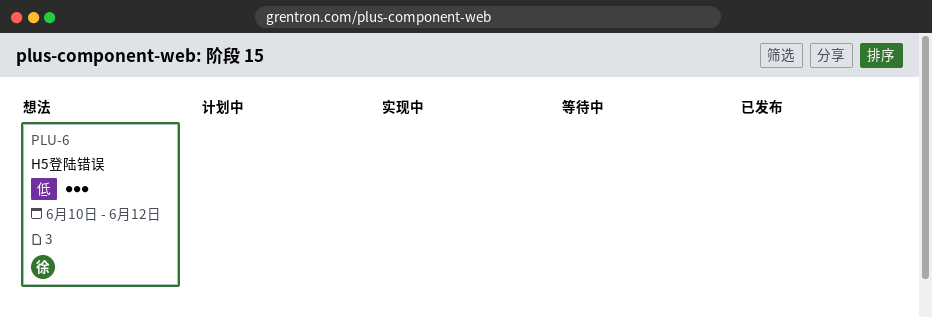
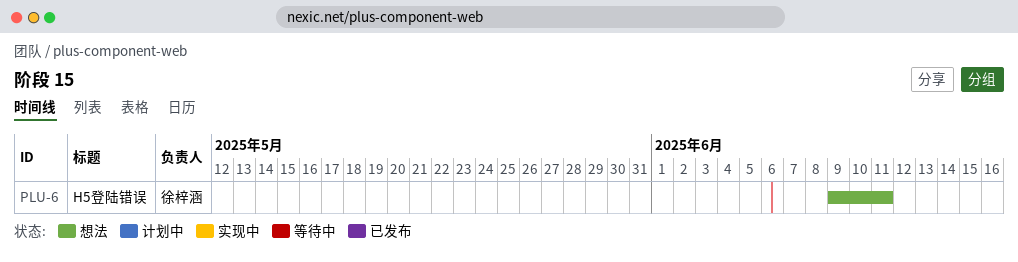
PLU-6, start: Jun 10 -> Jun 9
PLU-6, due: Jun 12 -> Jun 11

